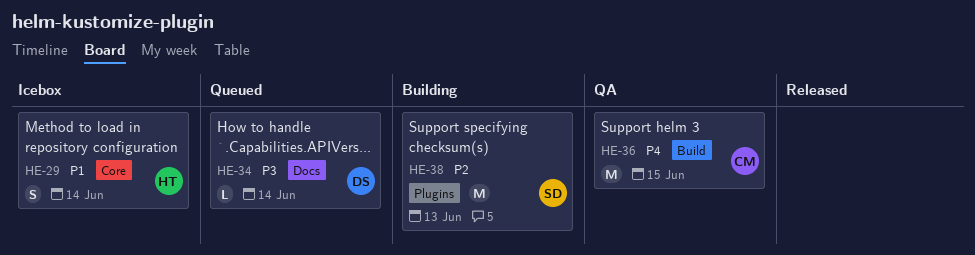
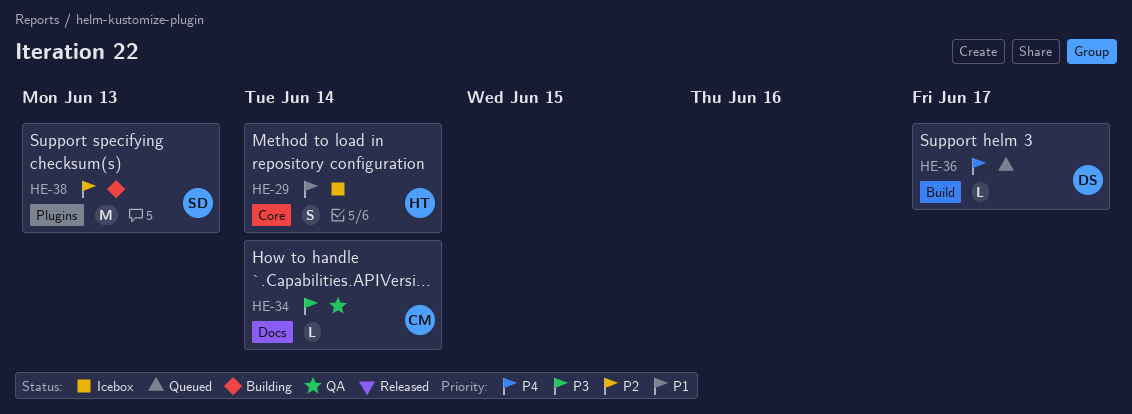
HE-34, status: Queued -> QA
HE-34, owner: DS -> CM
HE-36, status: QA -> Queued
HE-36, owner: CM -> DS
HE-36, estimate: M -> L
HE-36, due: Jun 15 -> Jun 17

